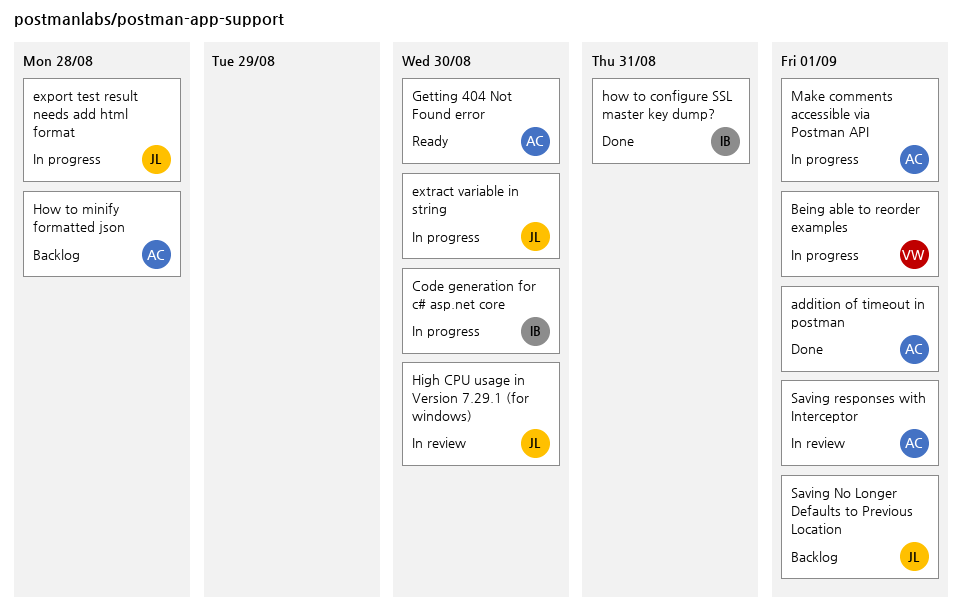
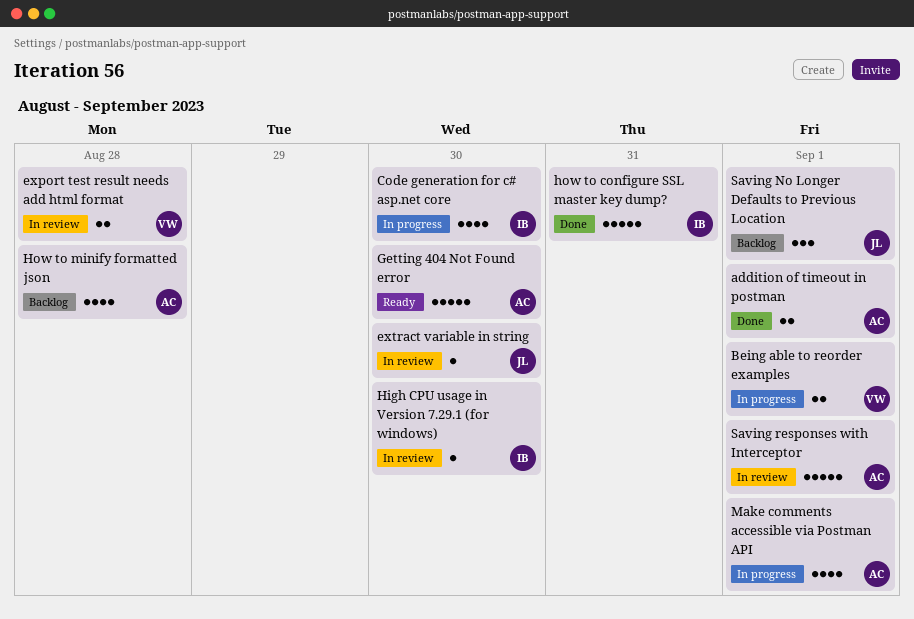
export test result needs add html format, status: In progress -> In review
export test result needs add html format, owner: JL -> VW
extract variable in string, status: In progress -> In review
High CPU usage in Version 7.29.1 (for windows), owner: JL -> IB

